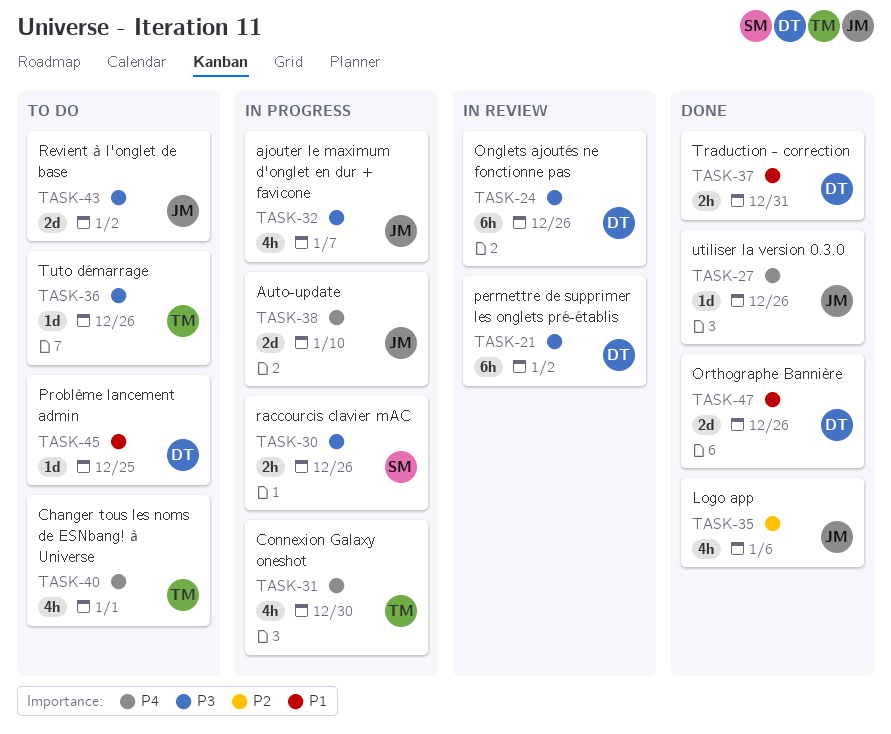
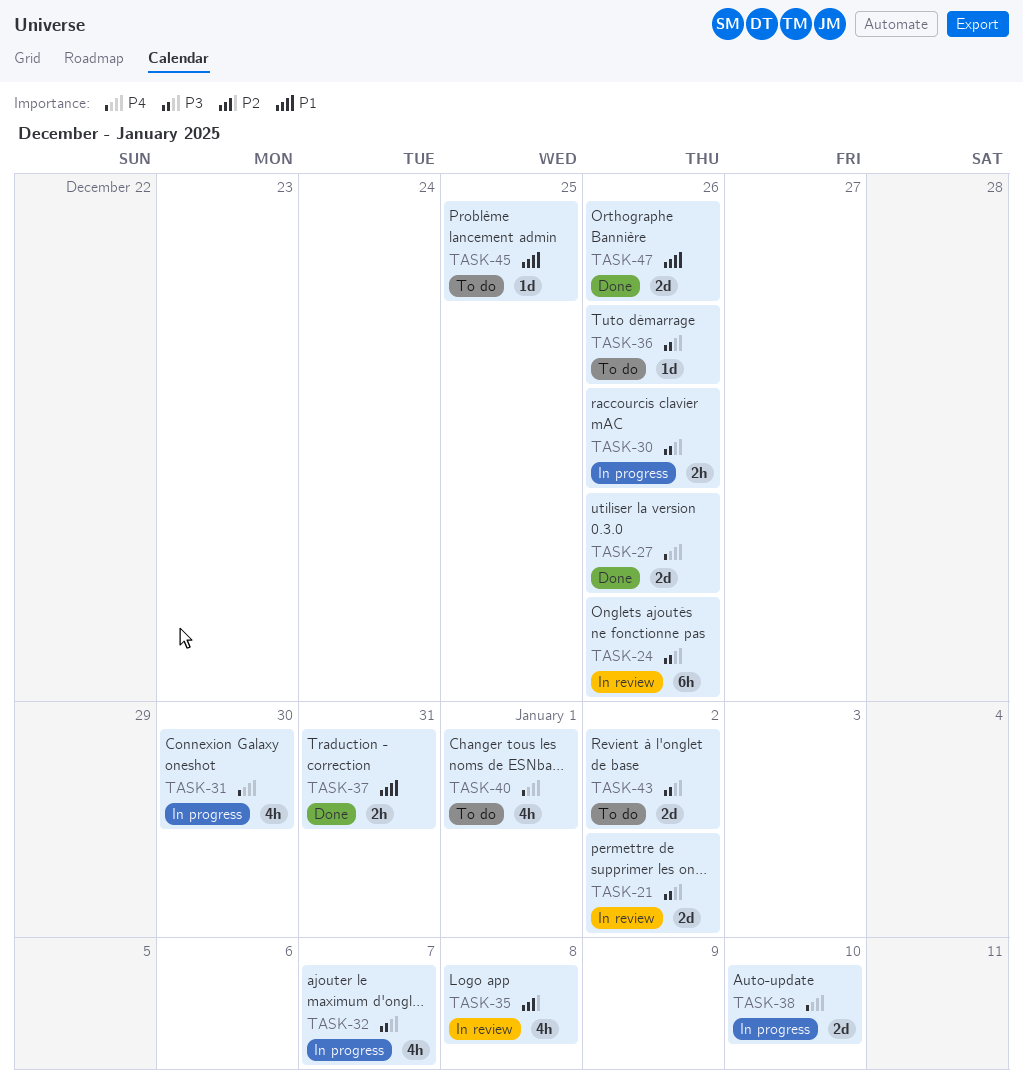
TASK-21, estimate: 6h -> 2d
TASK-27, estimate: 1d -> 2d
TASK-35, status: Done -> In review
TASK-35, due: Jan 6 -> Jan 8

